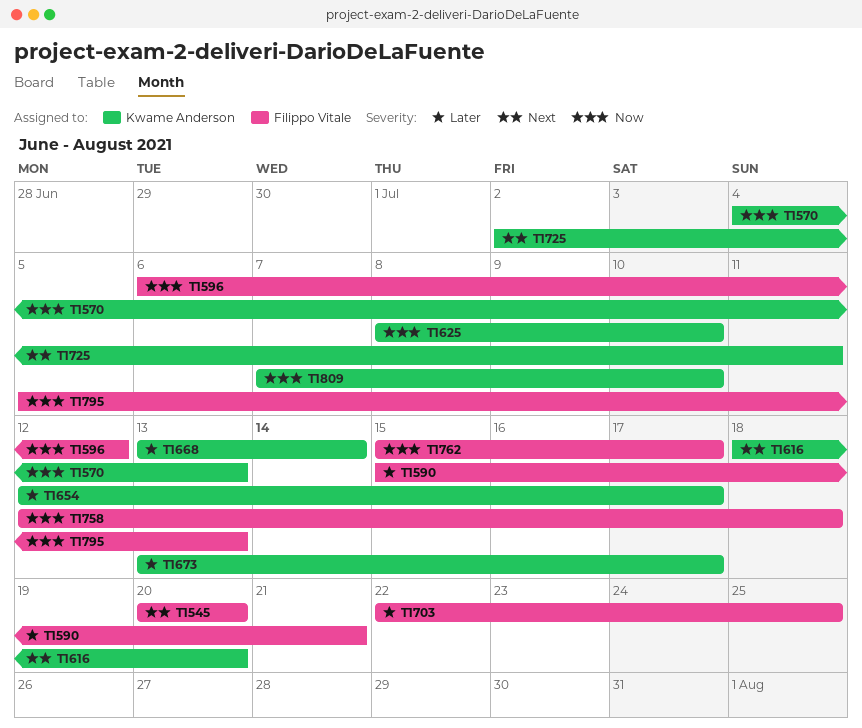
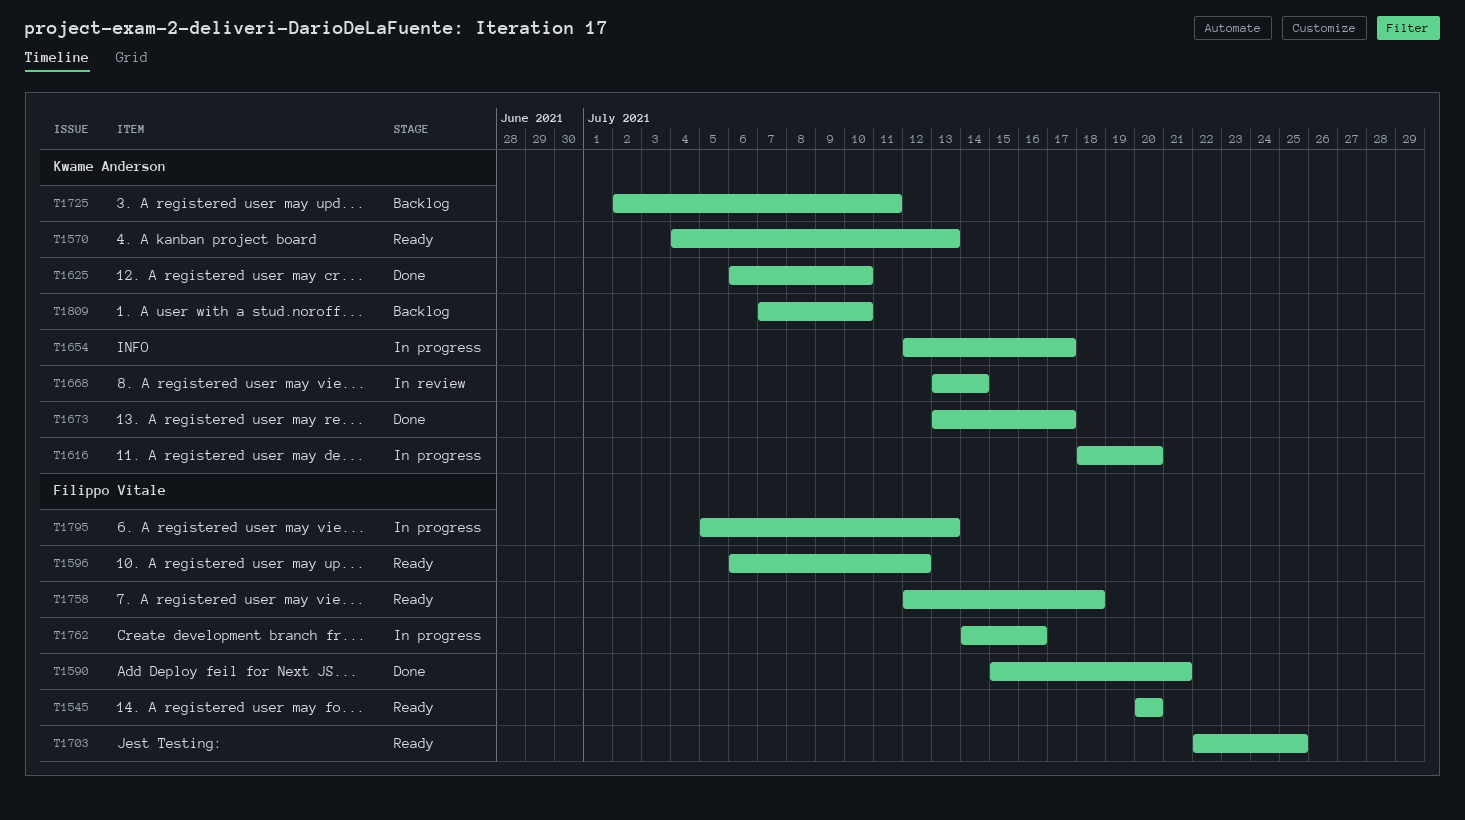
T1625, start: Jul 8 -> Jul 6
T1762, start: Jul 15 -> Jul 14
T1762, due: Jul 17 -> Jul 16

